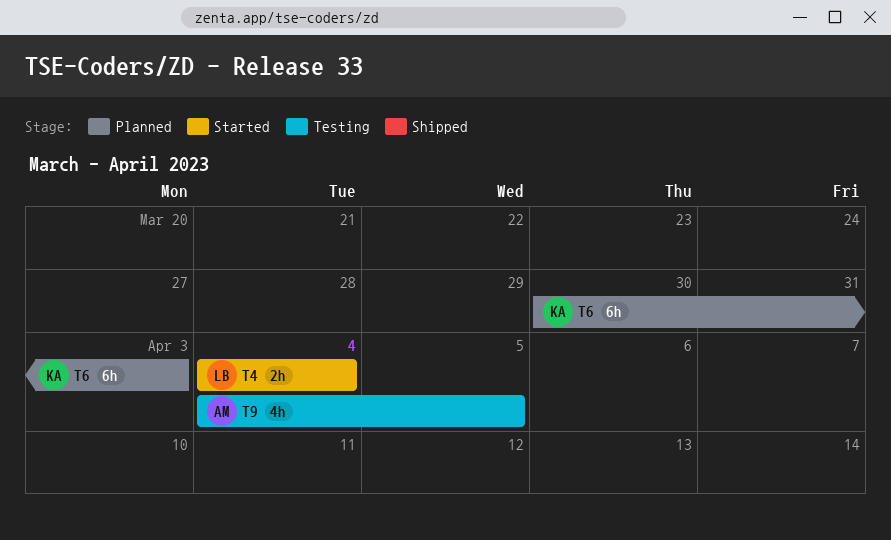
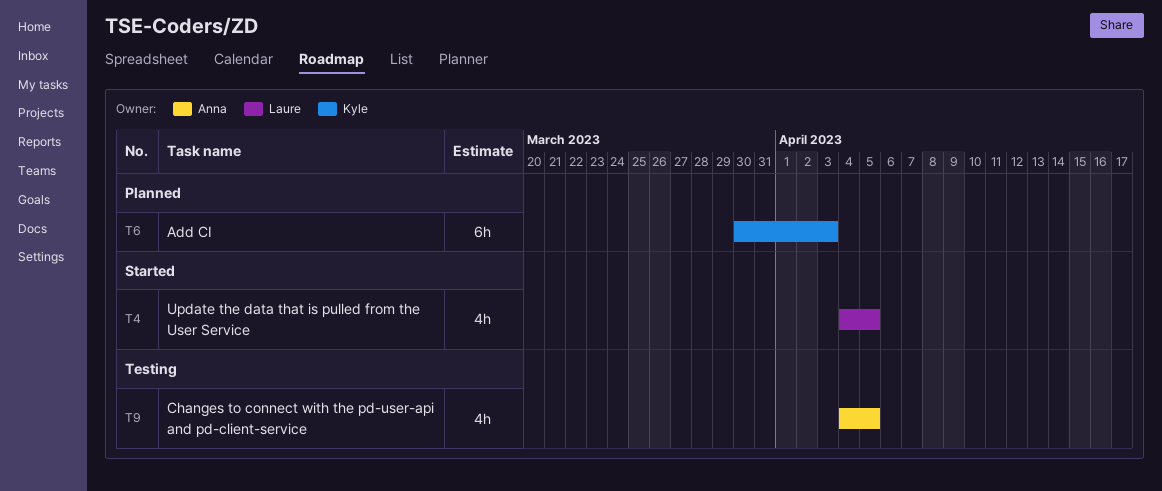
T4, estimate: 2h -> 4h
T4, due: Apr 4 -> Apr 5

